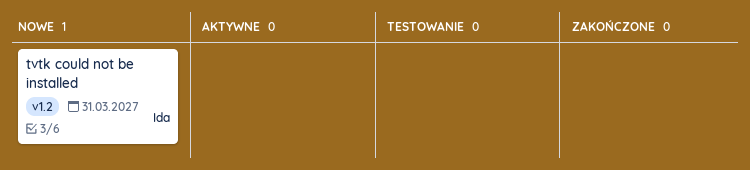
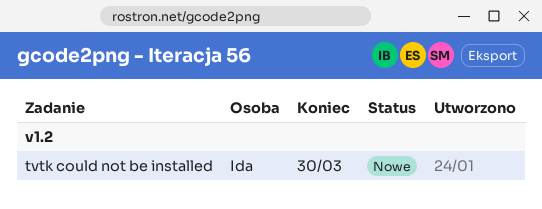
tvtk could not be installed, due: Mar 31 -> Mar 30

